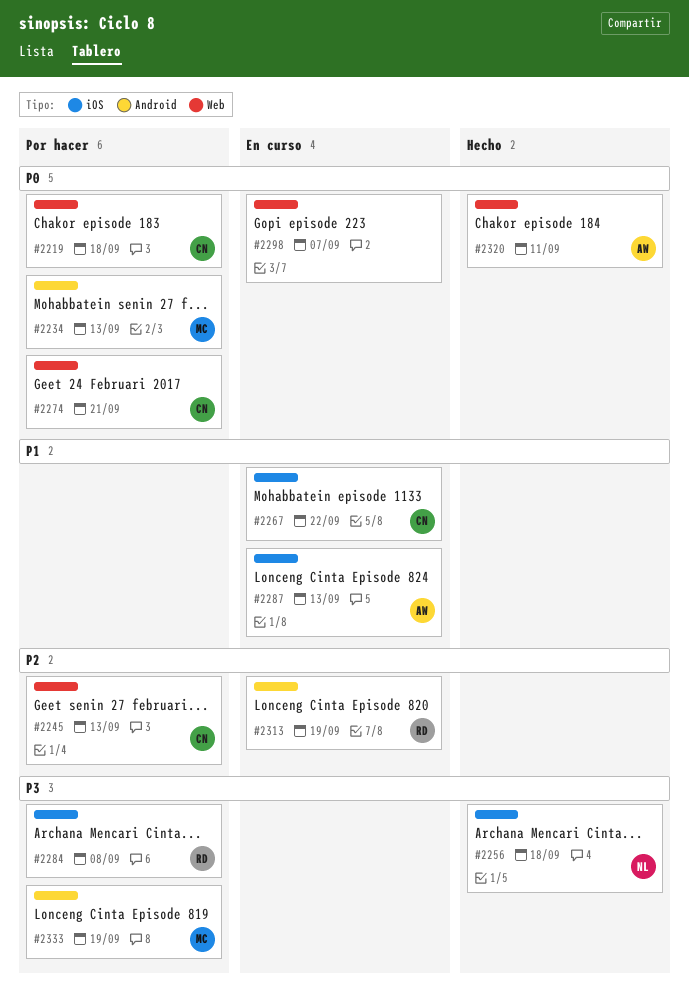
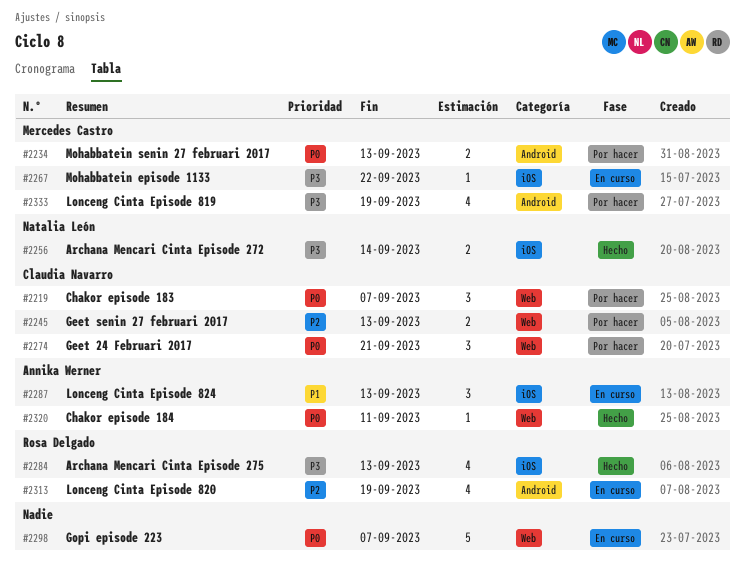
#2219, due: Sep 18 -> Sep 7
#2256, due: Sep 18 -> Sep 14
#2267, owner: Claudia Navarro -> Mercedes Castro
#2267, priority: P1 -> P3
#2284, status: Por hacer -> Hecho
#2284, due: Sep 8 -> Sep 13

